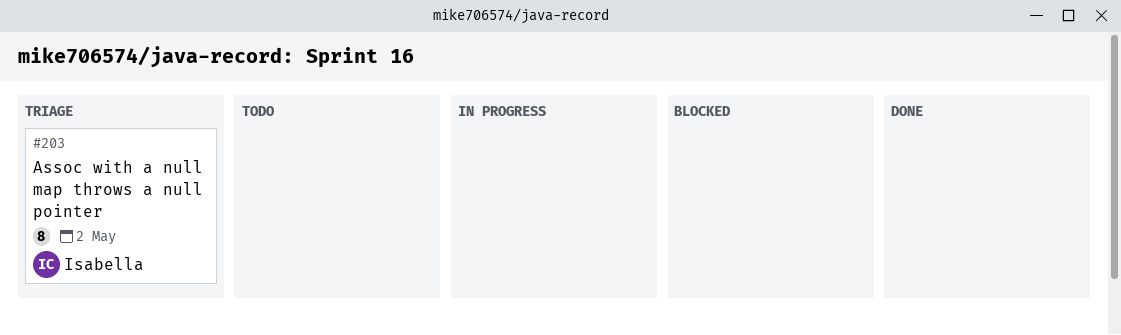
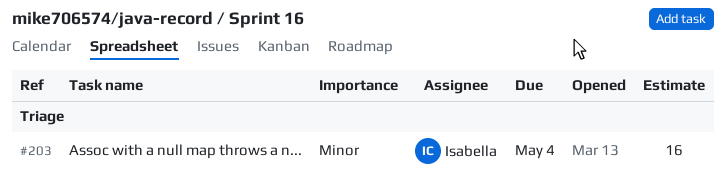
#203, estimate: 8 -> 16
#203, due: May 2 -> May 4

